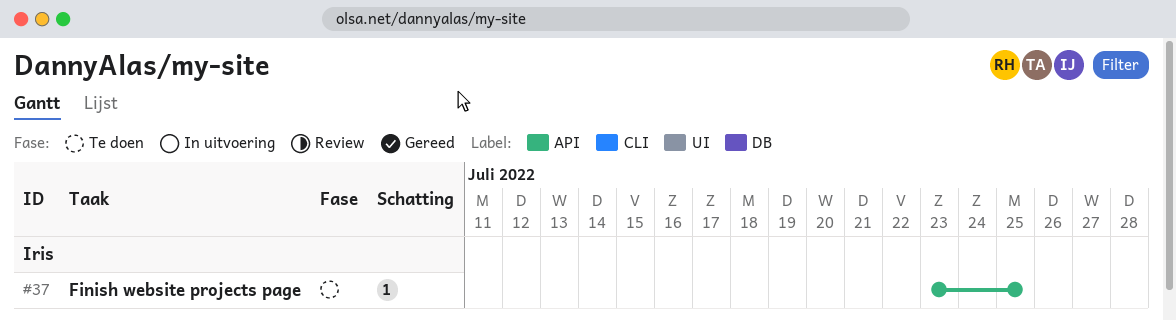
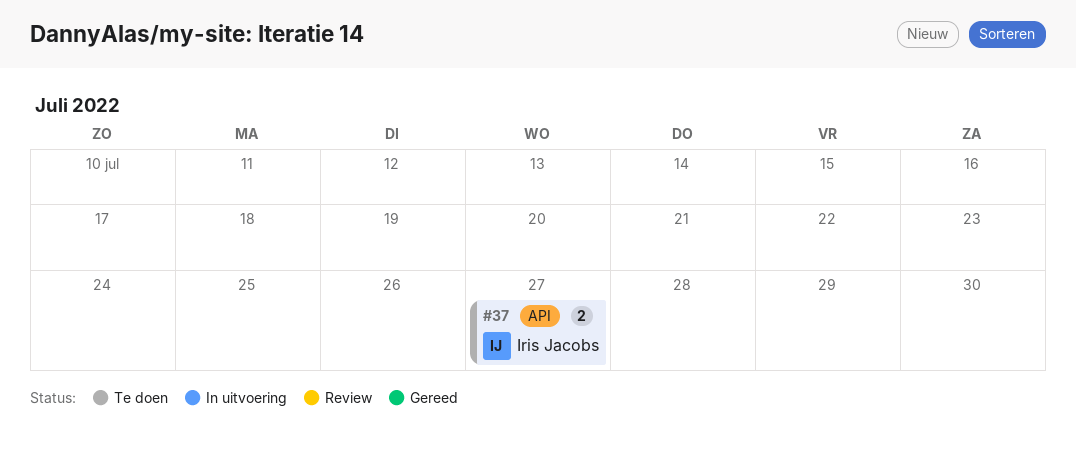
#37, estimate: 1 -> 2
#37, due: Jul 25 -> Jul 27

